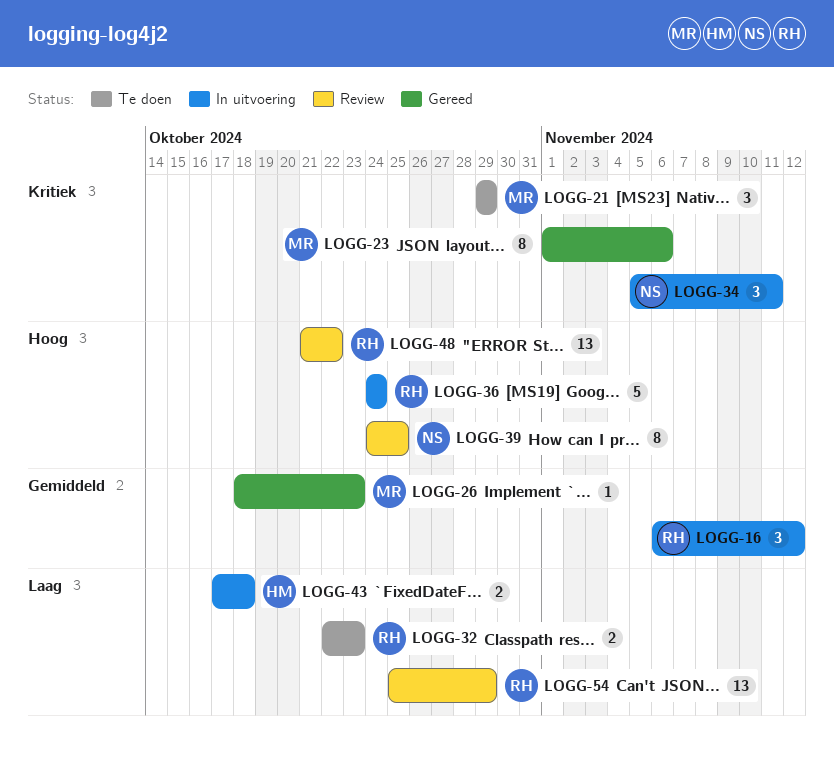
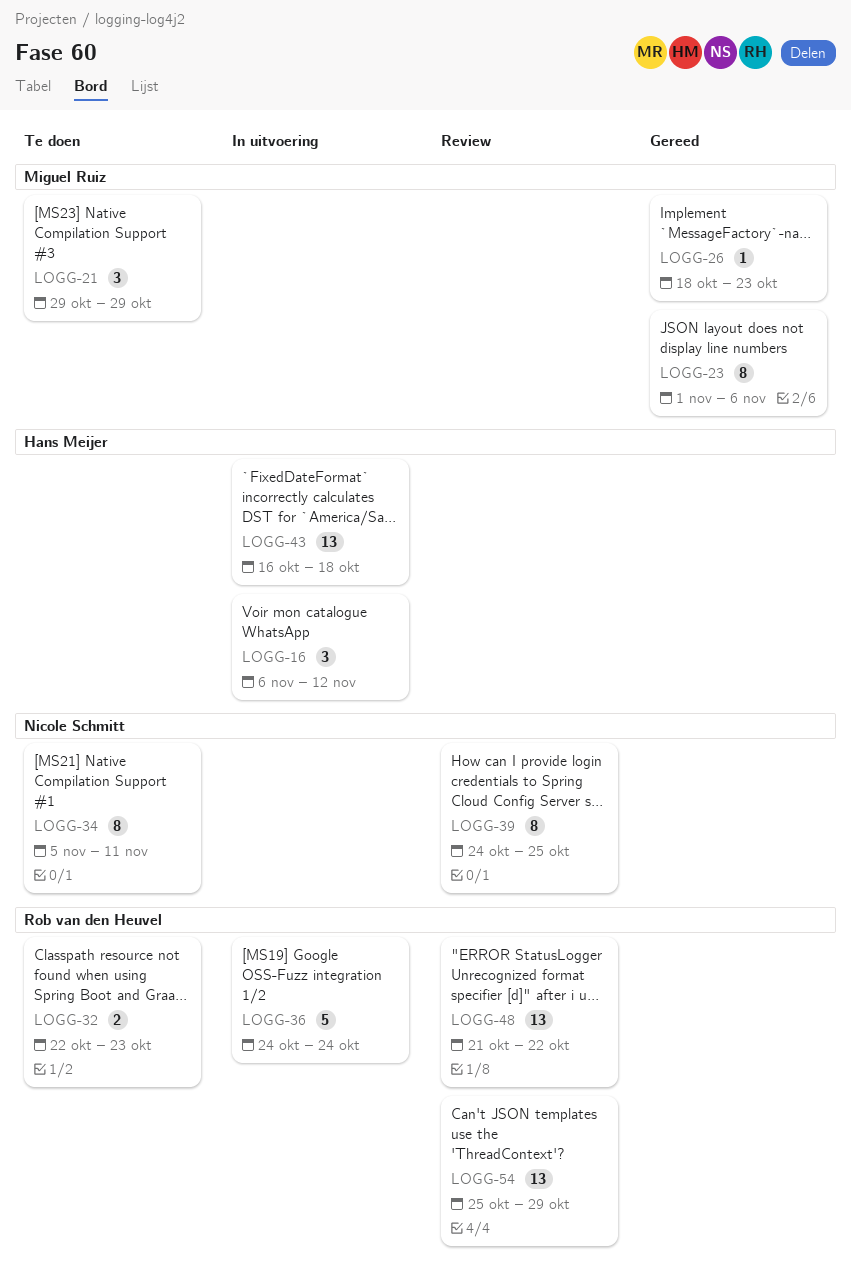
LOGG-16, owner: Rob van den Heuvel -> Hans Meijer
LOGG-34, status: In uitvoering -> Te doen
LOGG-34, estimate: 3 -> 8
LOGG-43, estimate: 2 -> 13
LOGG-43, start: Oct 17 -> Oct 16

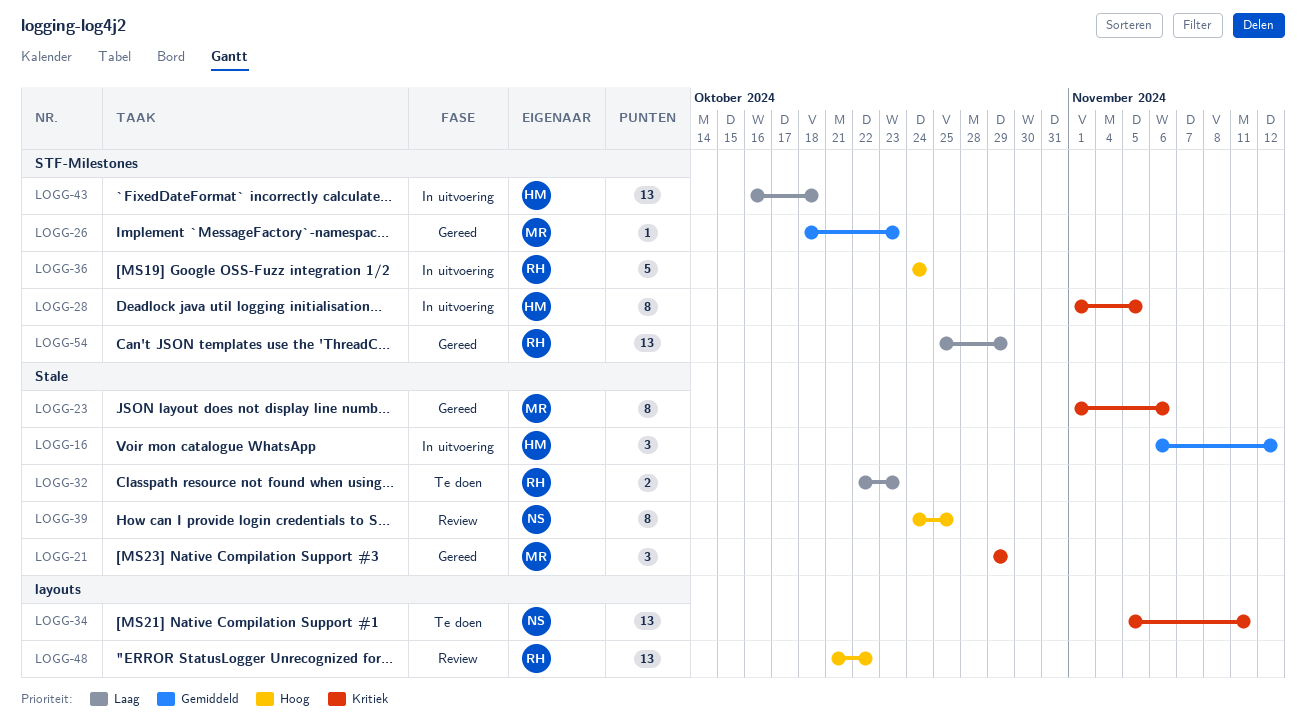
LOGG-21, status: Te doen -> Gereed
LOGG-28: none -> present
LOGG-34, estimate: 8 -> 13
LOGG-54, status: Review -> Gereed

